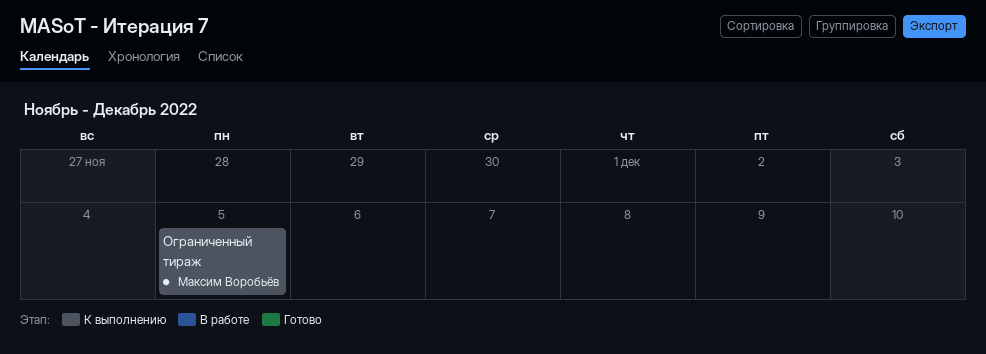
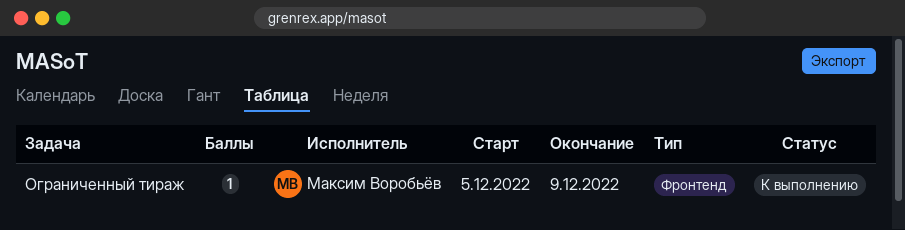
Ограниченный тираж, due: Dec 5 -> Dec 9

